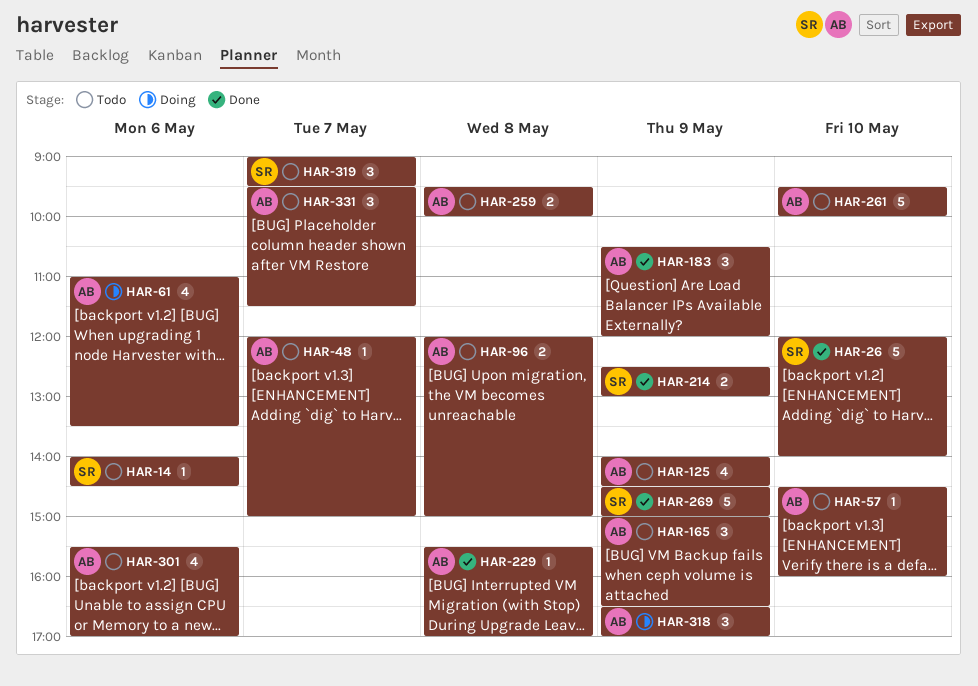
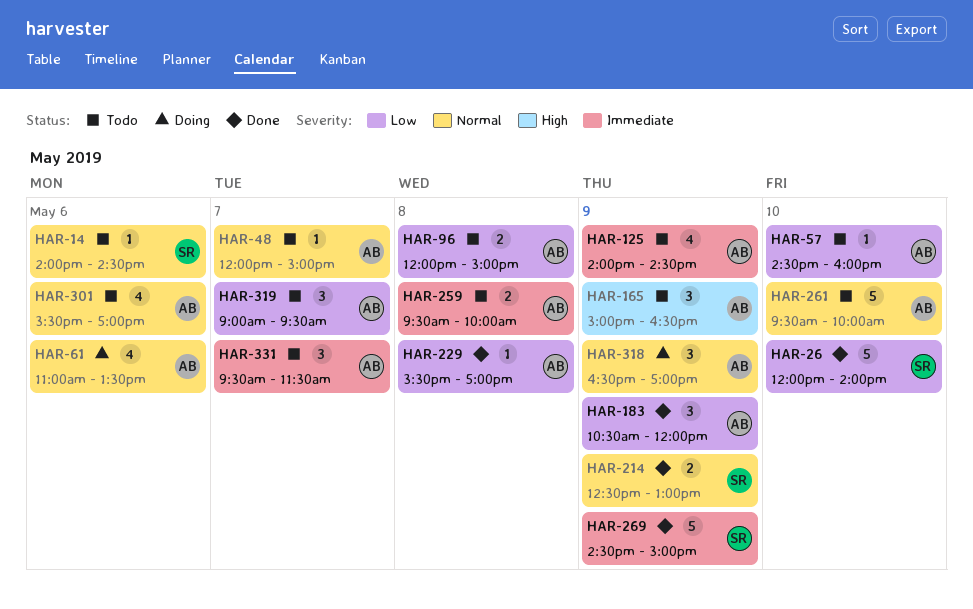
HAR-319, owner: SR -> AB

